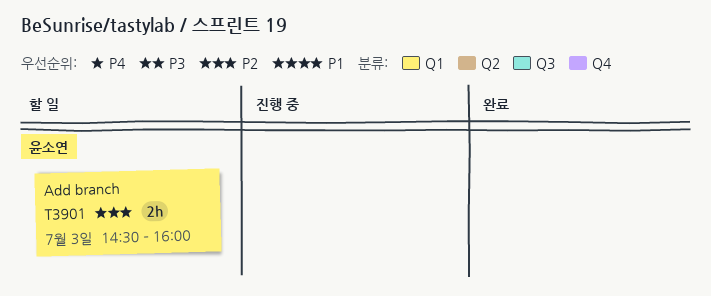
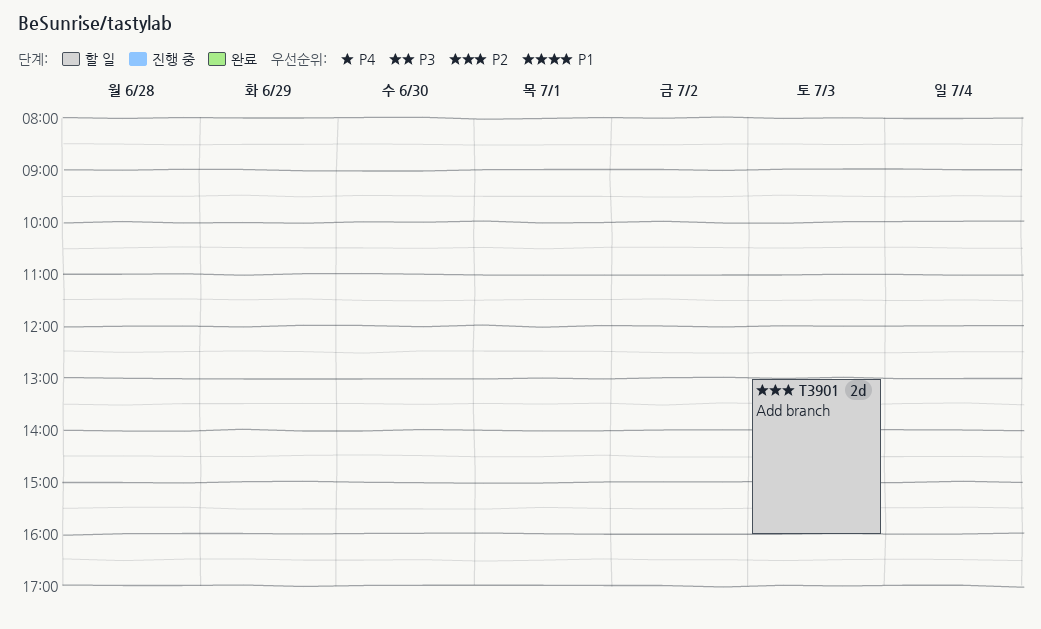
T3901, estimate: 2h -> 2d
T3901, begins: 14:30 -> 13:00

